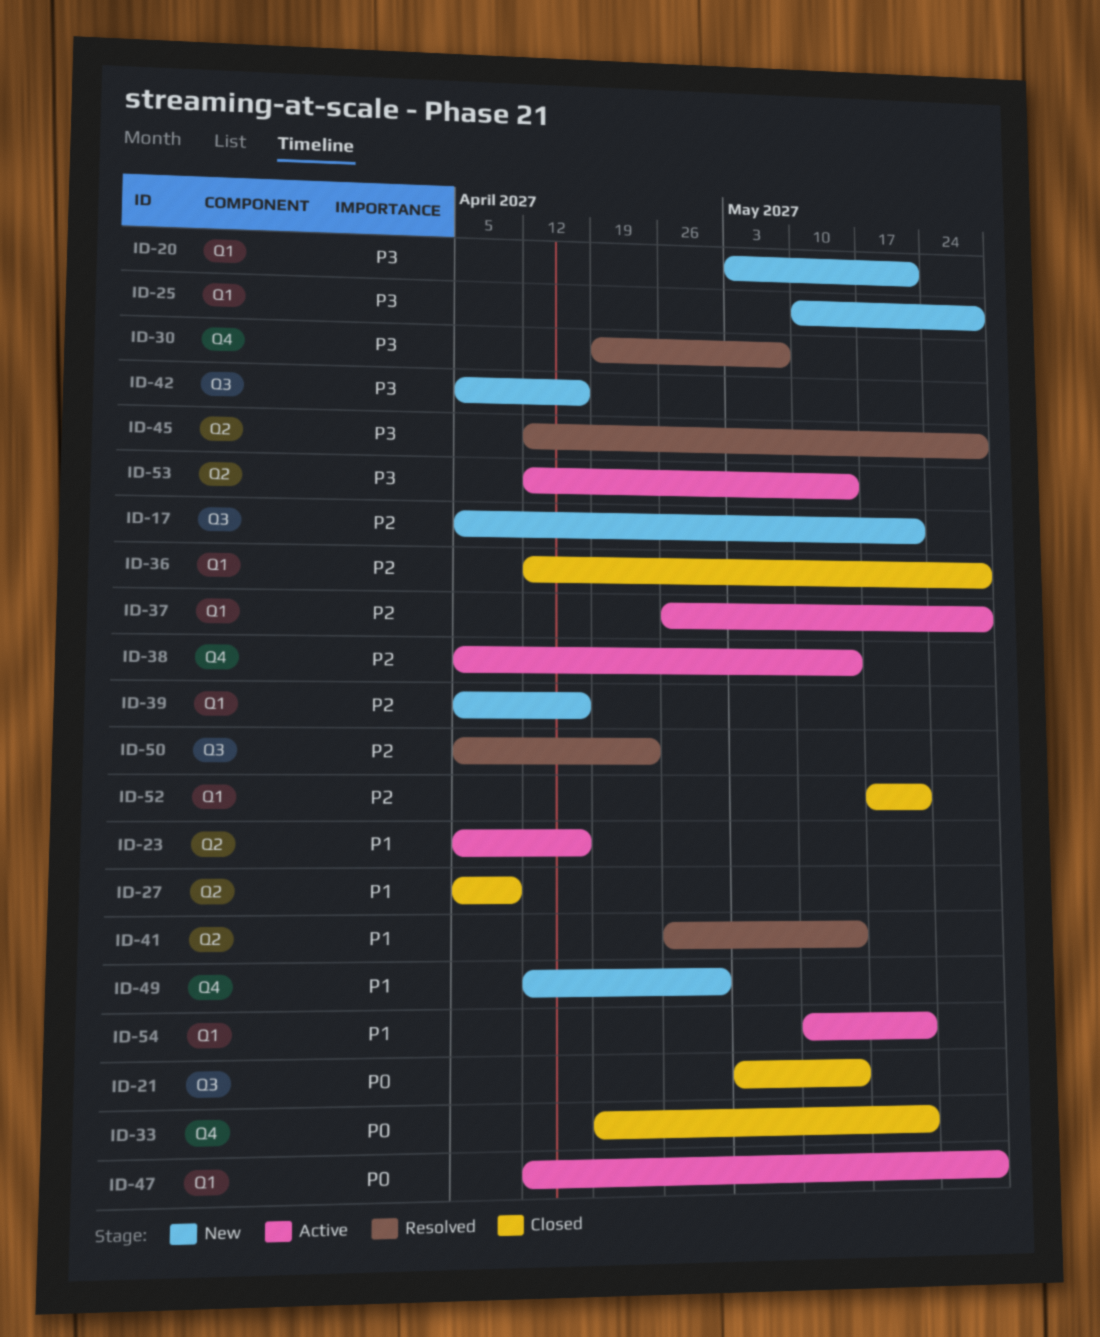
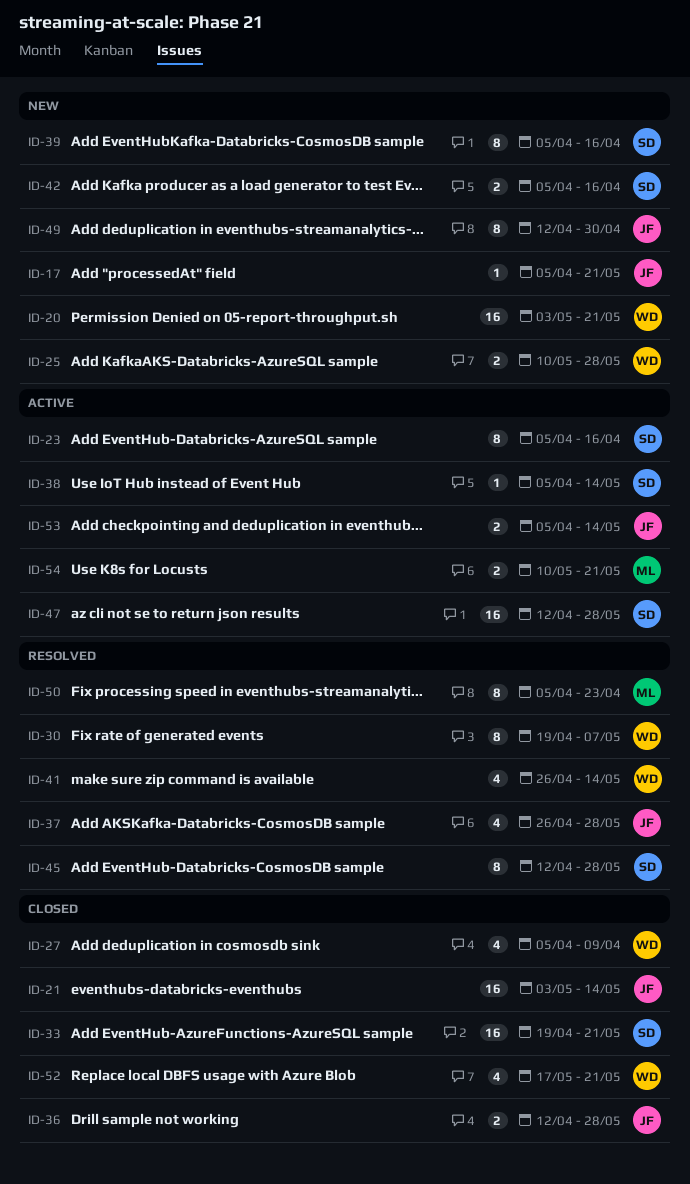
ID-37, status: Active -> Resolved
ID-53, start: Apr 12 -> Apr 5

